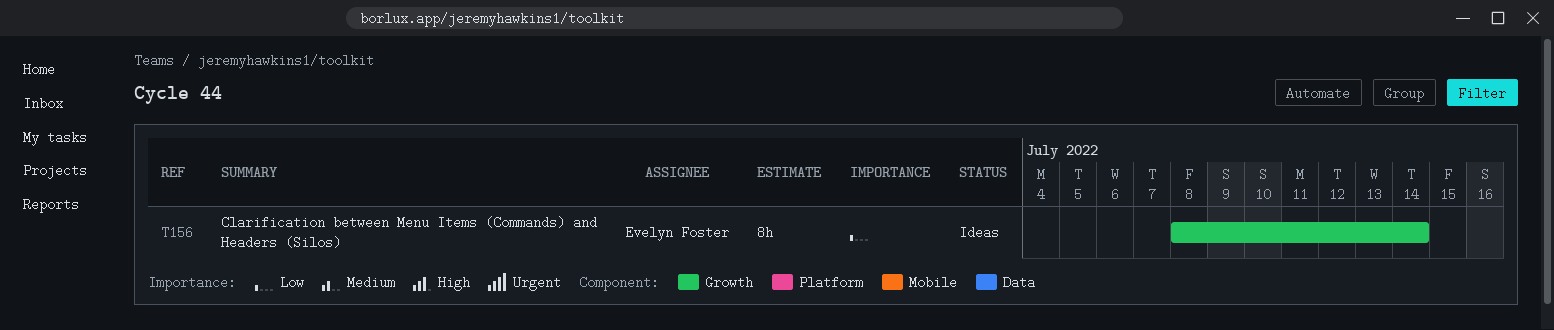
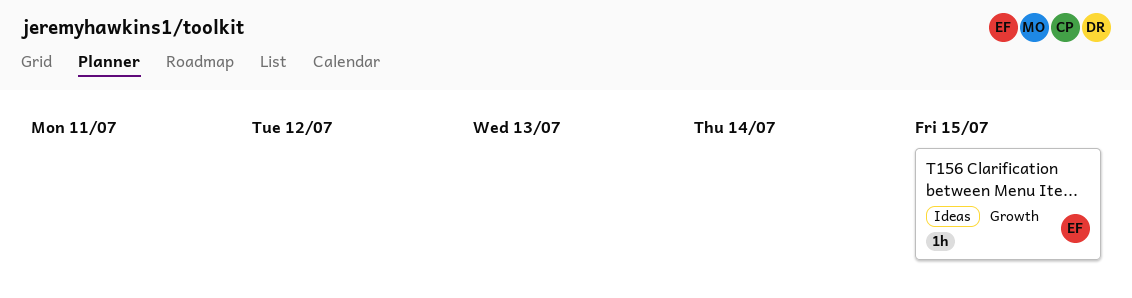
T156, estimate: 8h -> 1h
T156, due: Jul 14 -> Jul 15

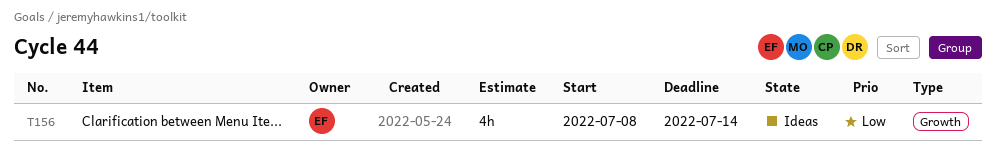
T156, estimate: 1h -> 4h
T156, due: Jul 15 -> Jul 14

